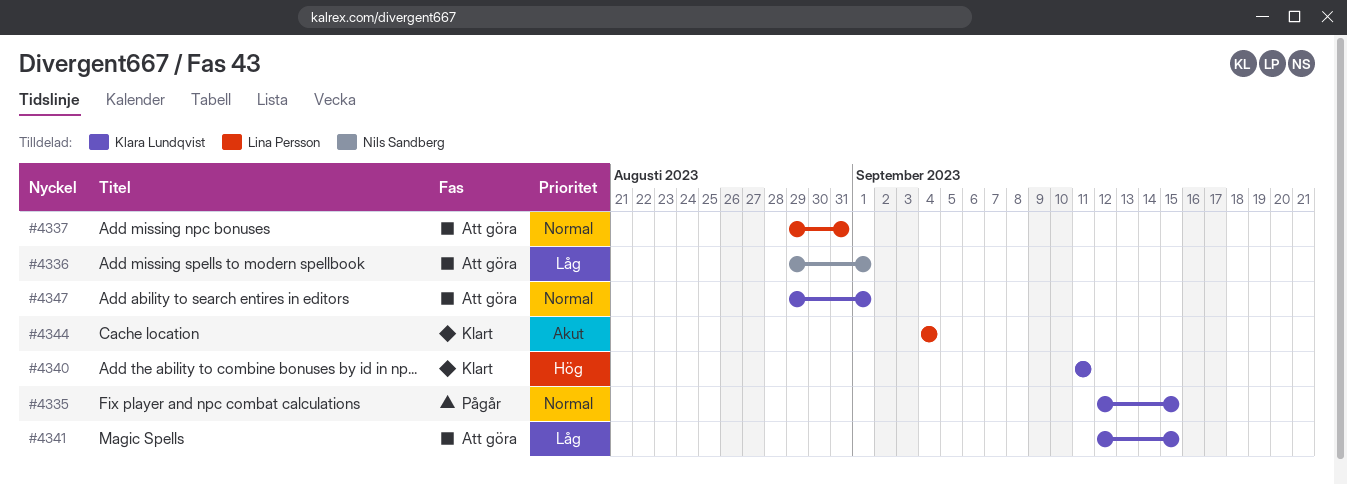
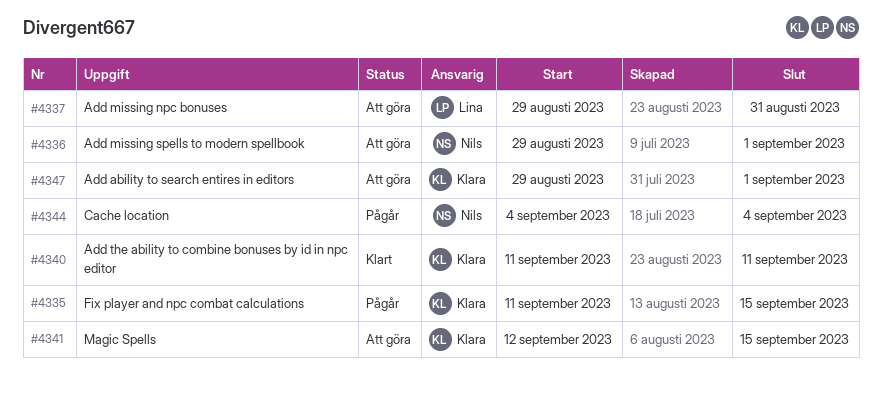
#4335, start: Sep 12 -> Sep 11
#4344, status: Klart -> Pågår
#4344, owner: Lina Persson -> Nils Sandberg

